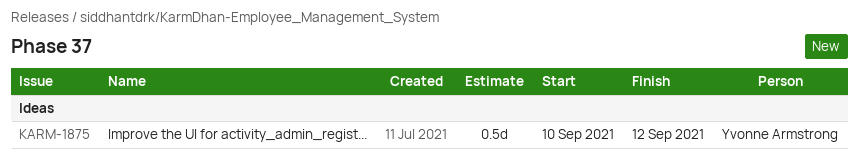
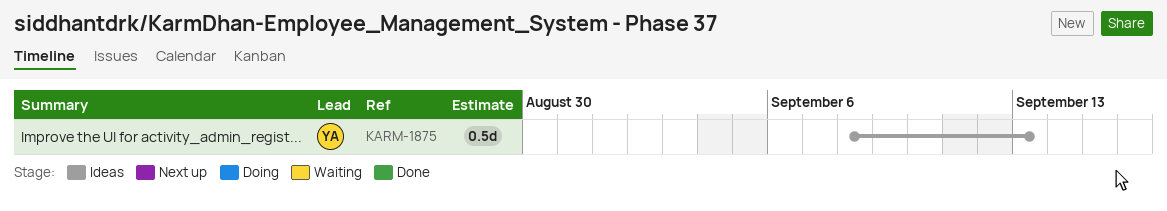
KARM-1875, start: Sep 10 -> Sep 8
KARM-1875, due: Sep 12 -> Sep 13

